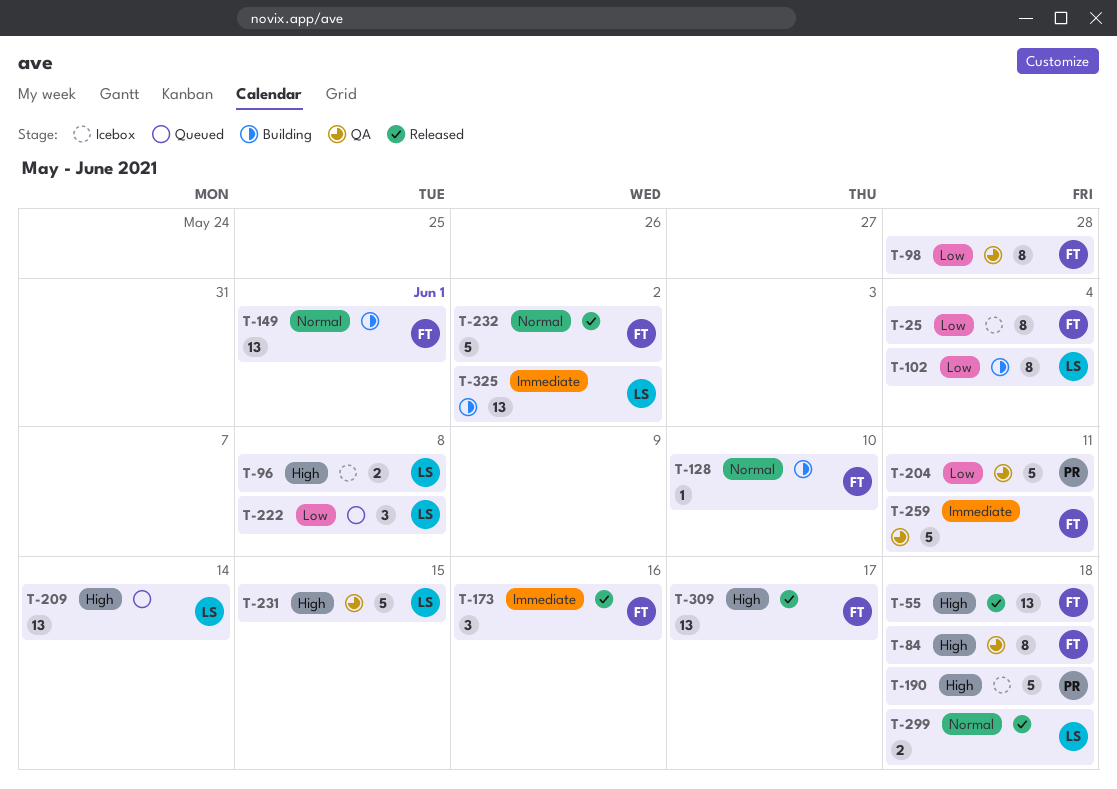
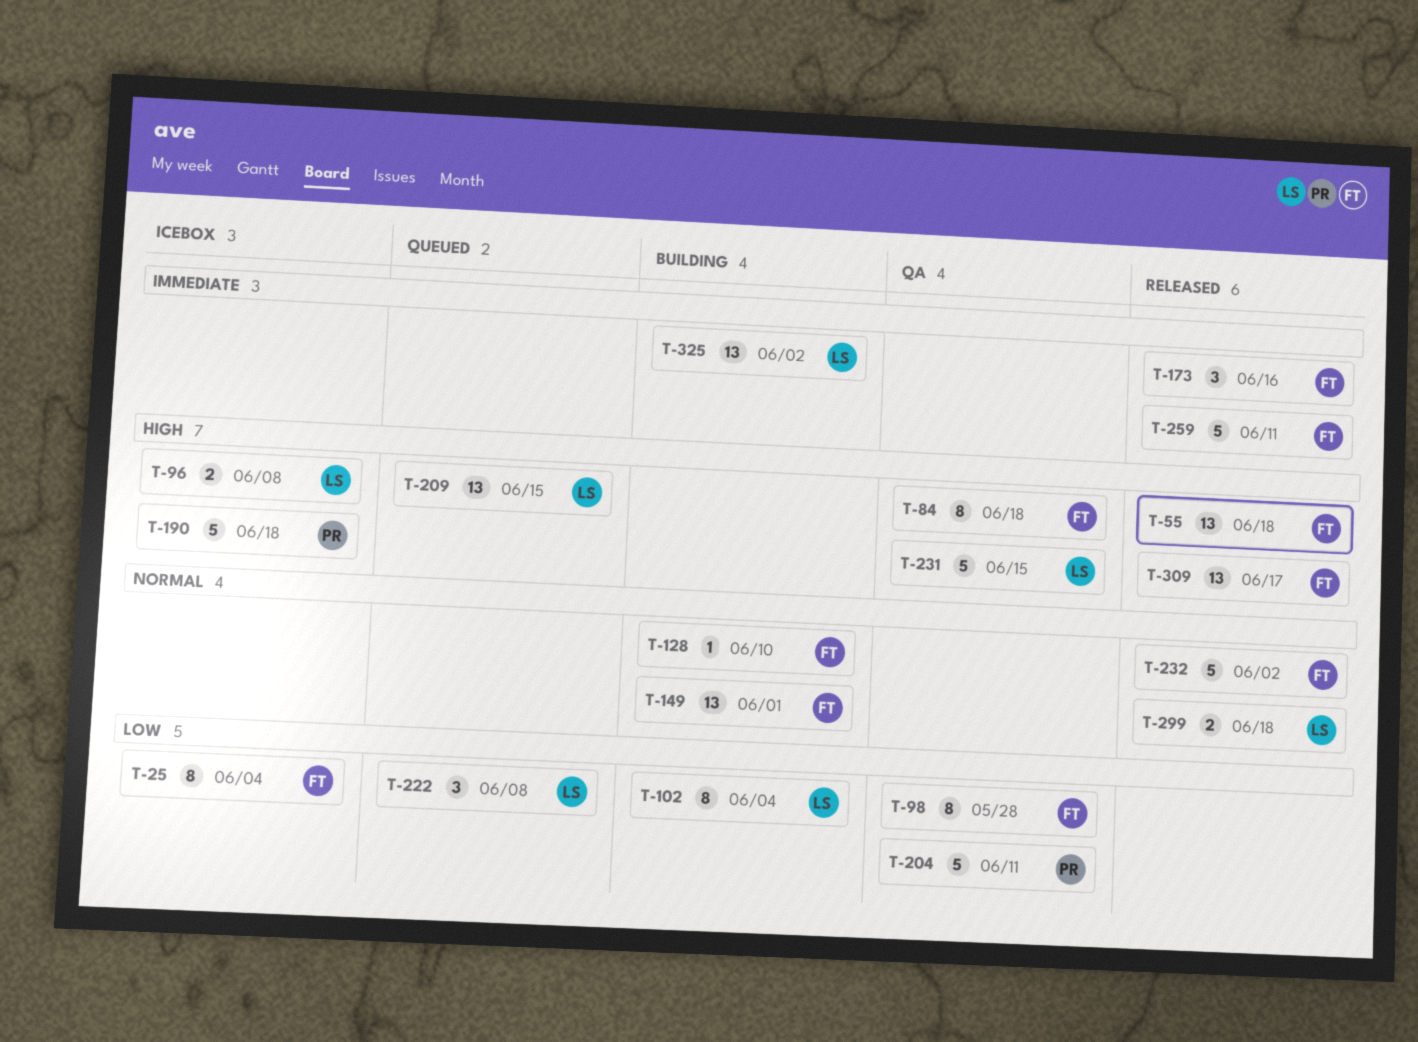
T-209, due: Jun 14 -> Jun 15
T-259, status: QA -> Released

